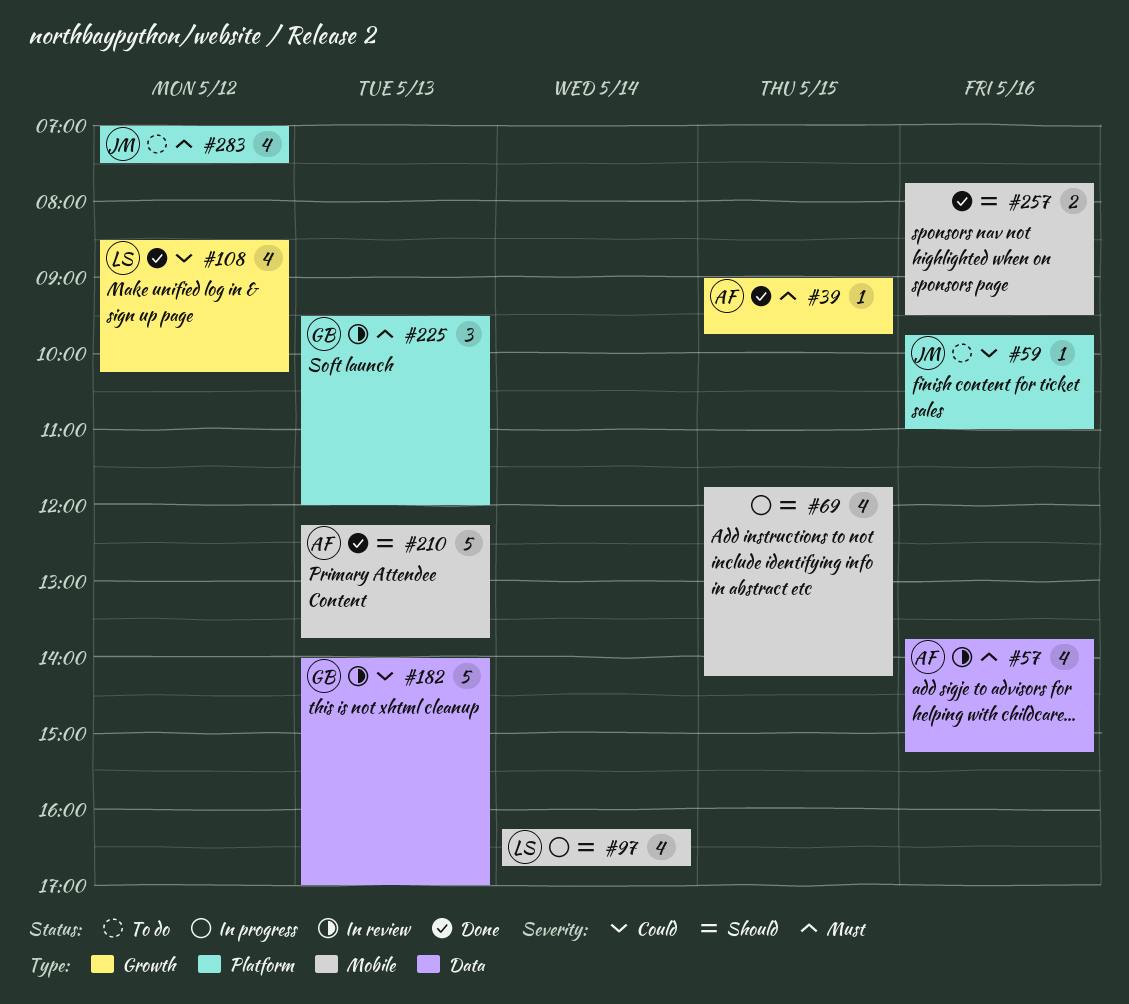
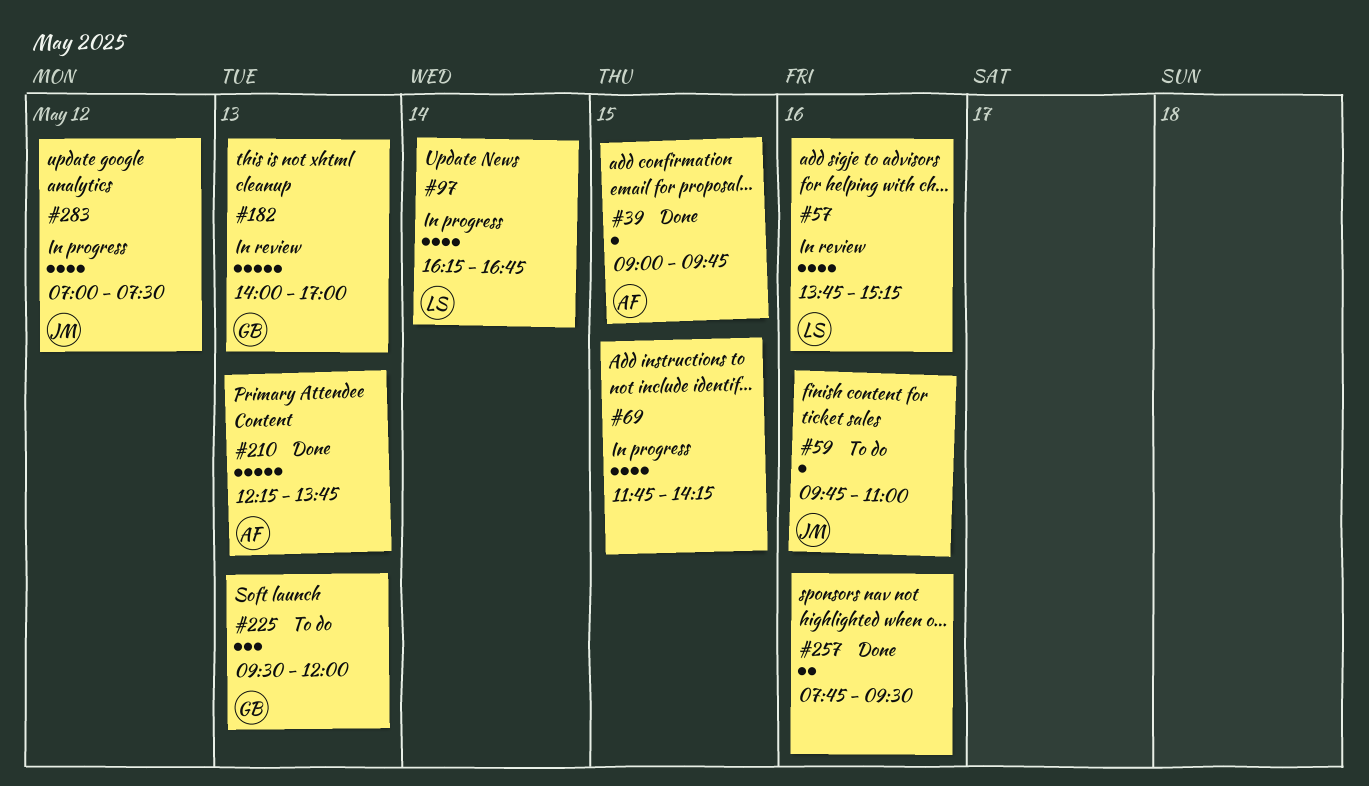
#57, owner: AF -> LS
#108: present -> none
#225, status: In review -> To do
#283, status: To do -> In progress

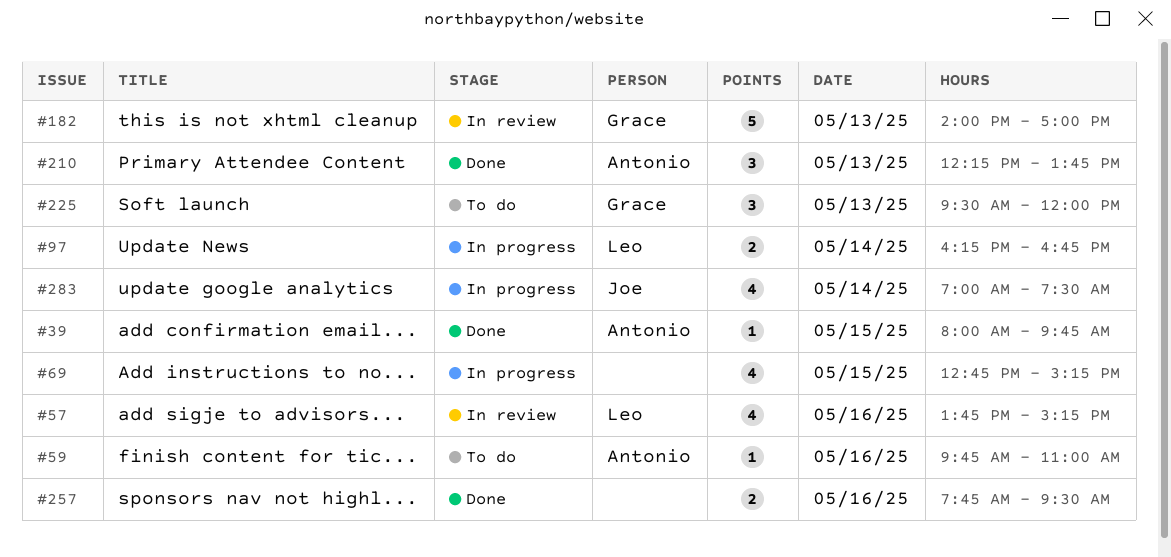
#39, begins: 09:00 -> 08:00
#59, owner: Joe -> Antonio
#69, begins: 11:45 -> 12:45
#69, ends: 14:15 -> 15:15
#97, estimate: 4 -> 2
#210, estimate: 5 -> 3
#283, day: May 12 -> May 14

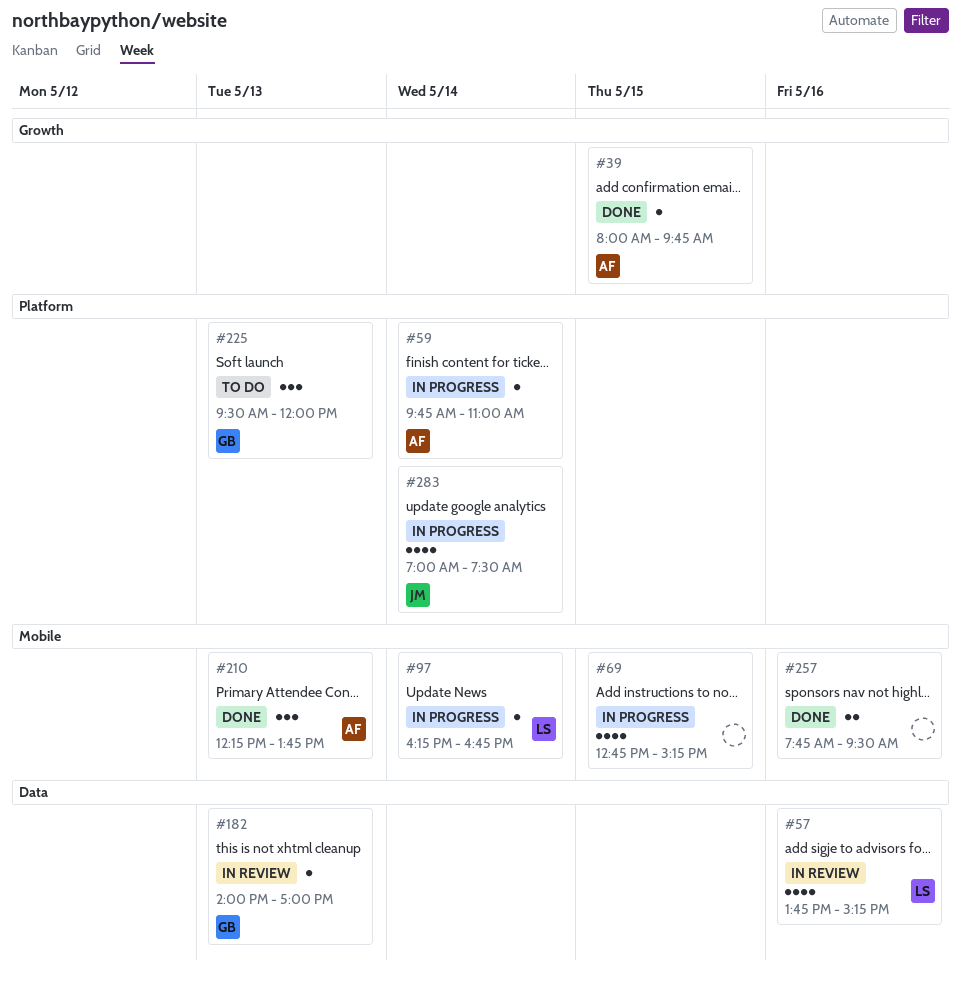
#59, status: To do -> In progress
#59, day: May 16 -> May 14
#97, estimate: 2 -> 1
#182, estimate: 5 -> 1

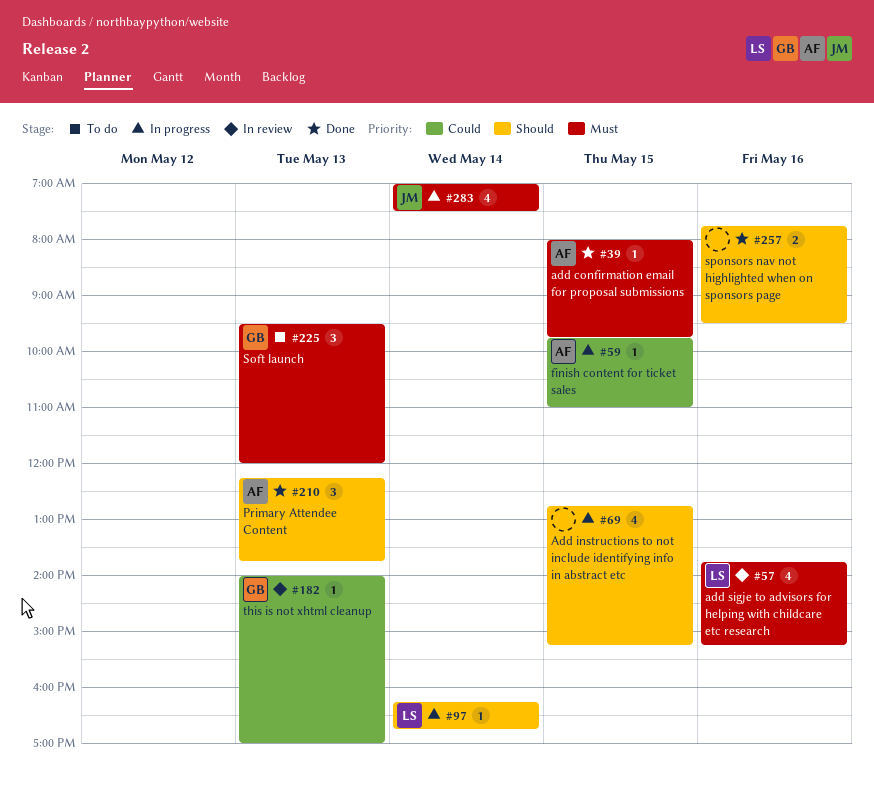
#59, day: May 14 -> May 15

